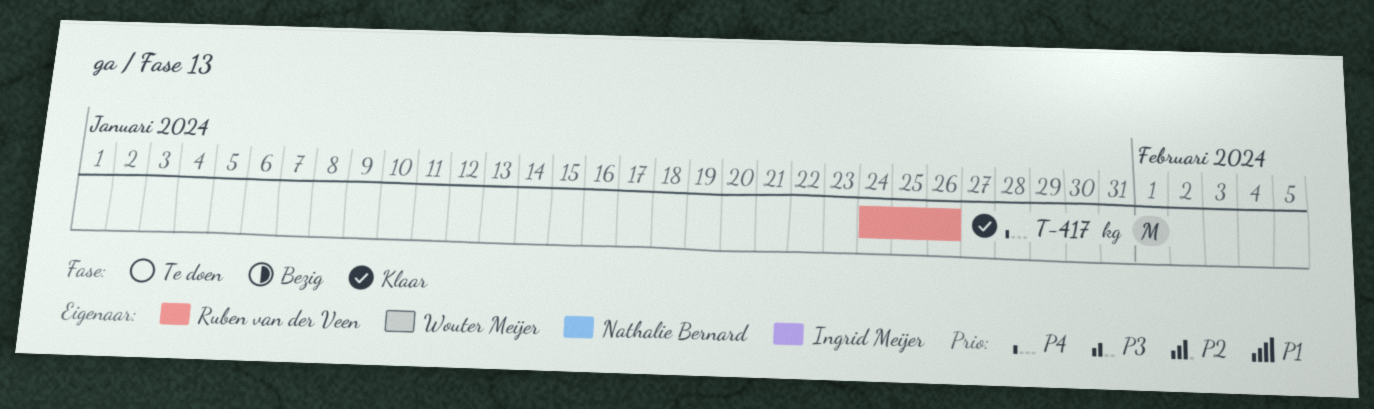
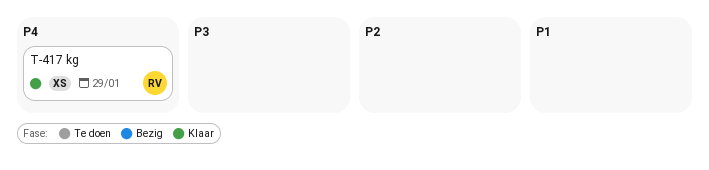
T-417, estimate: M -> XS
T-417, due: Jan 26 -> Jan 29

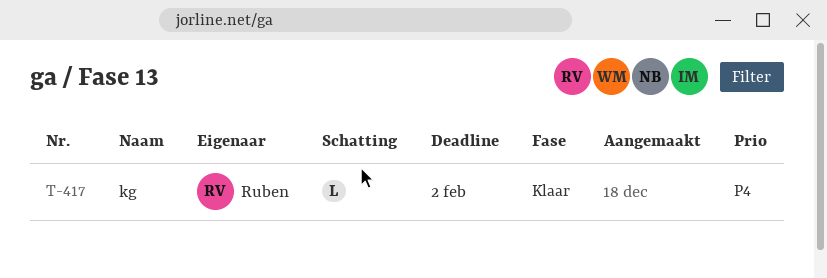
T-417, estimate: XS -> L
T-417, due: Jan 29 -> Feb 2

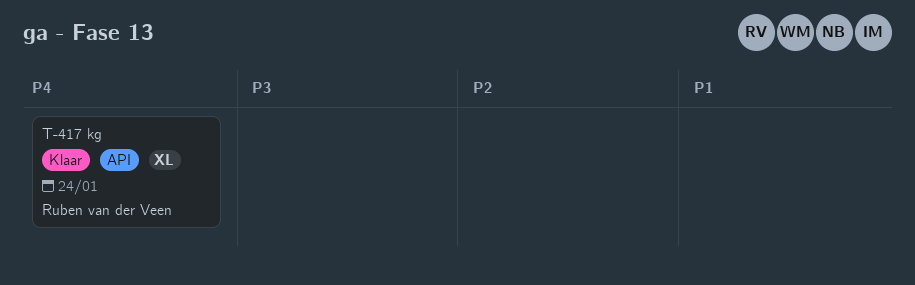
T-417, estimate: L -> XL
T-417, due: Feb 2 -> Jan 24

